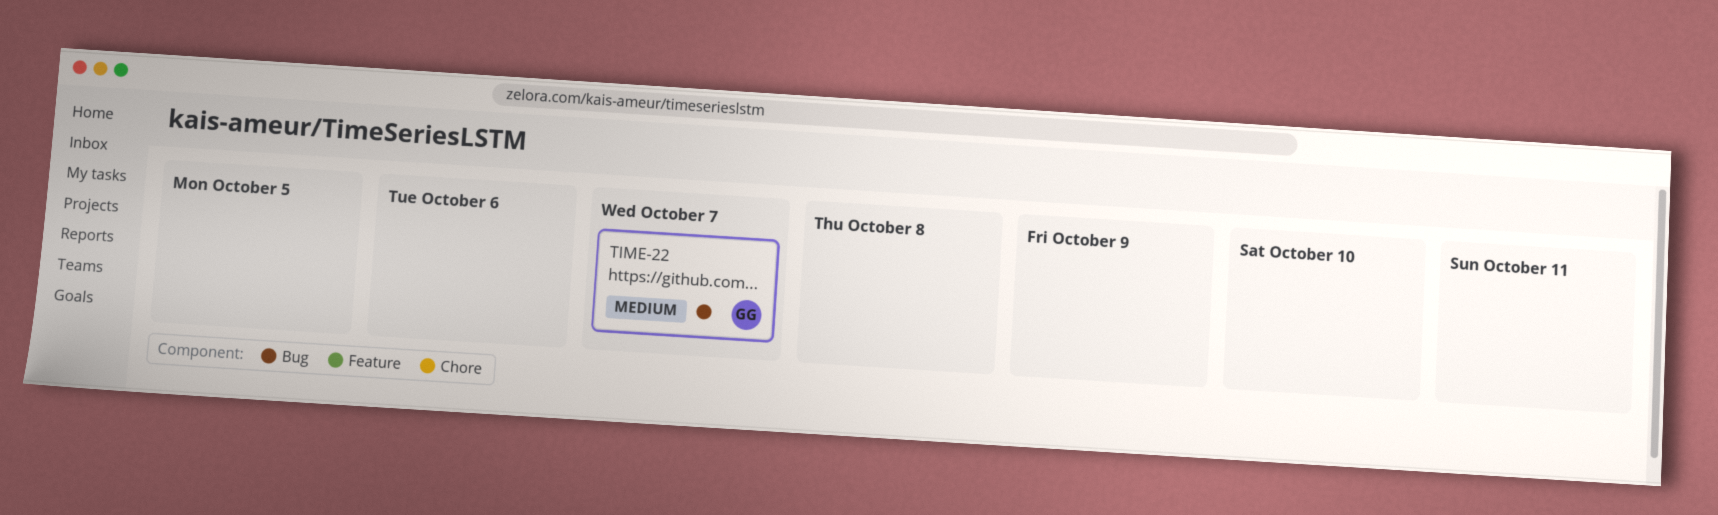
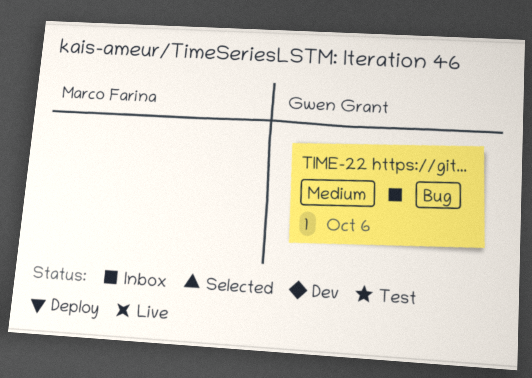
TIME-22, due: Oct 7 -> Oct 6

